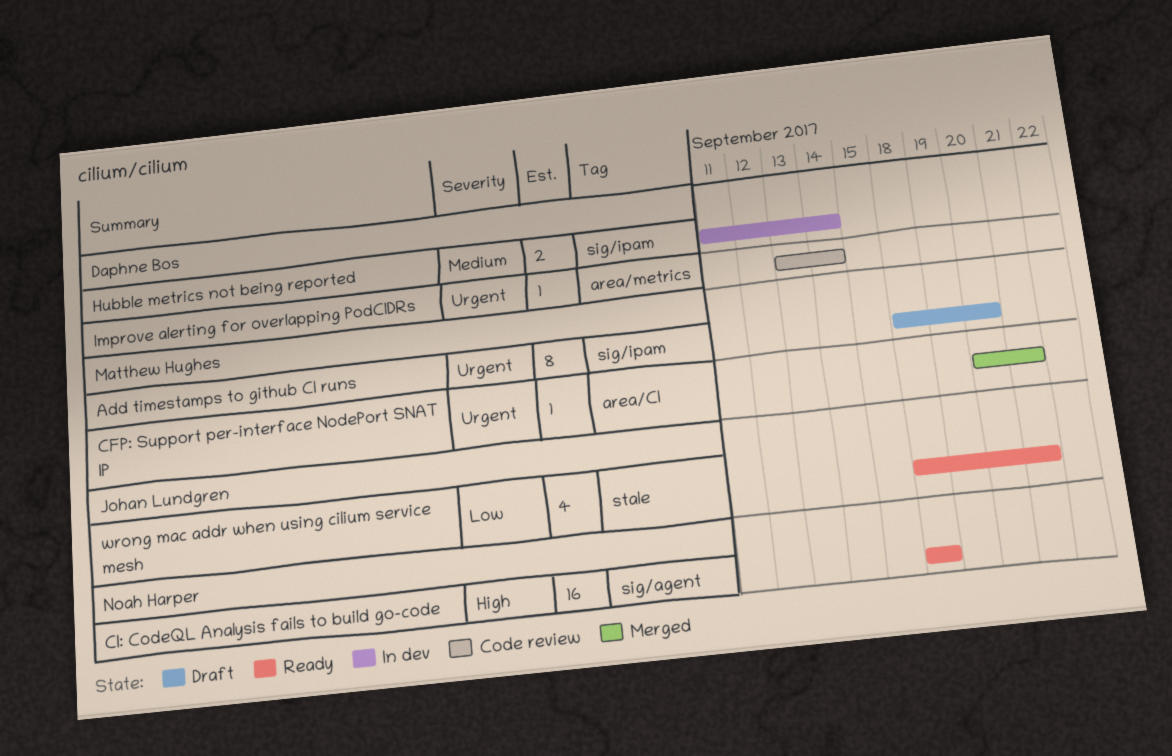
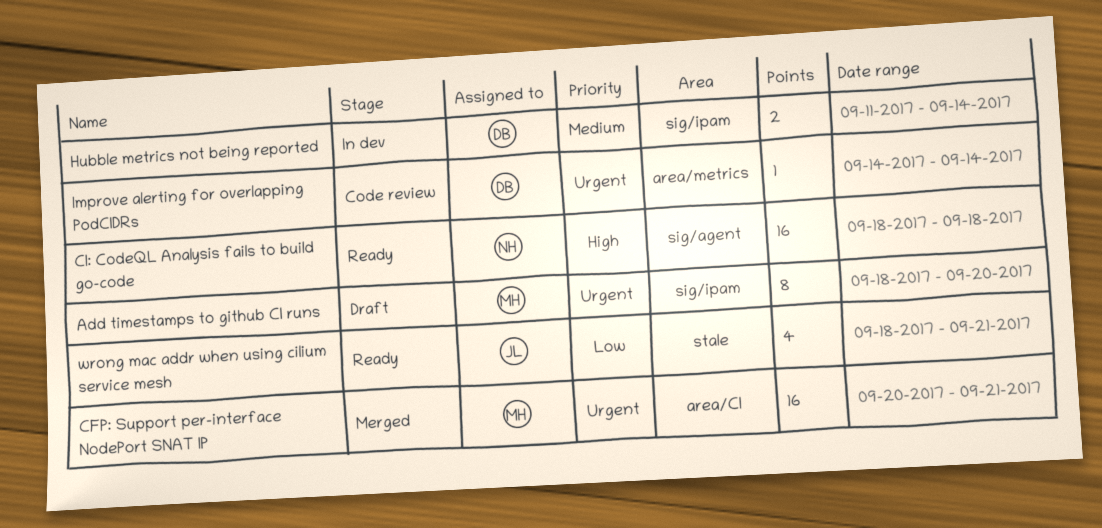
CFP: Support per-interface NodePort SNAT IP, estimate: 1 -> 16
Improve alerting for overlapping PodCIDRs, start: Sep 13 -> Sep 14

